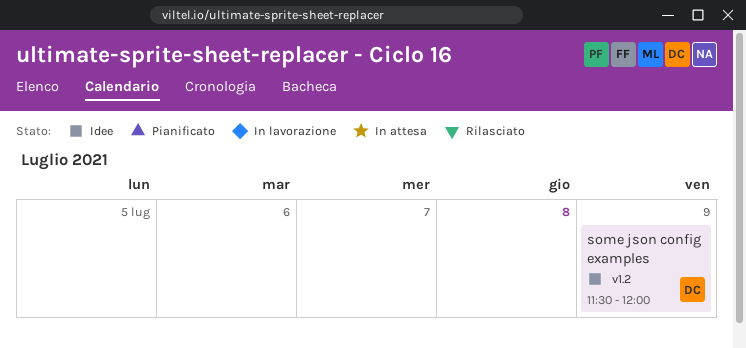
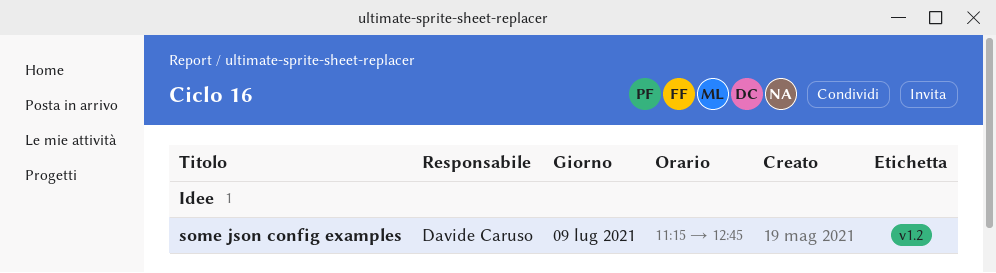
some json config examples, begins: 11:30 -> 11:15
some json config examples, ends: 12:00 -> 12:45

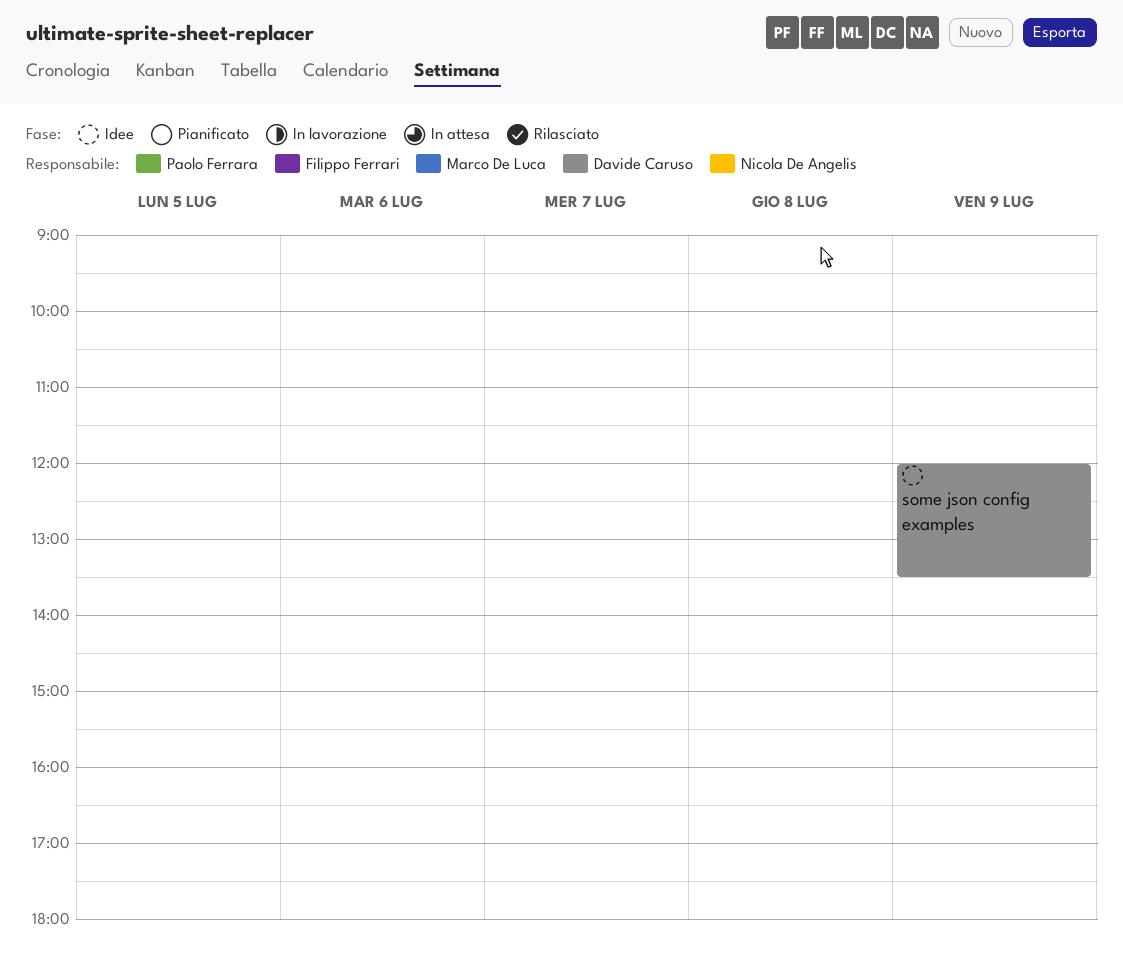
some json config examples, begins: 11:15 -> 12:00
some json config examples, ends: 12:45 -> 13:30

